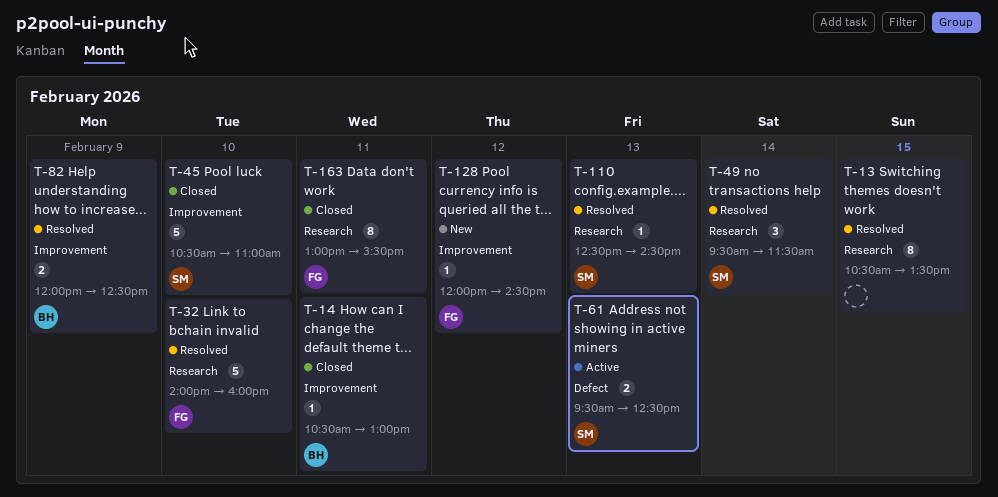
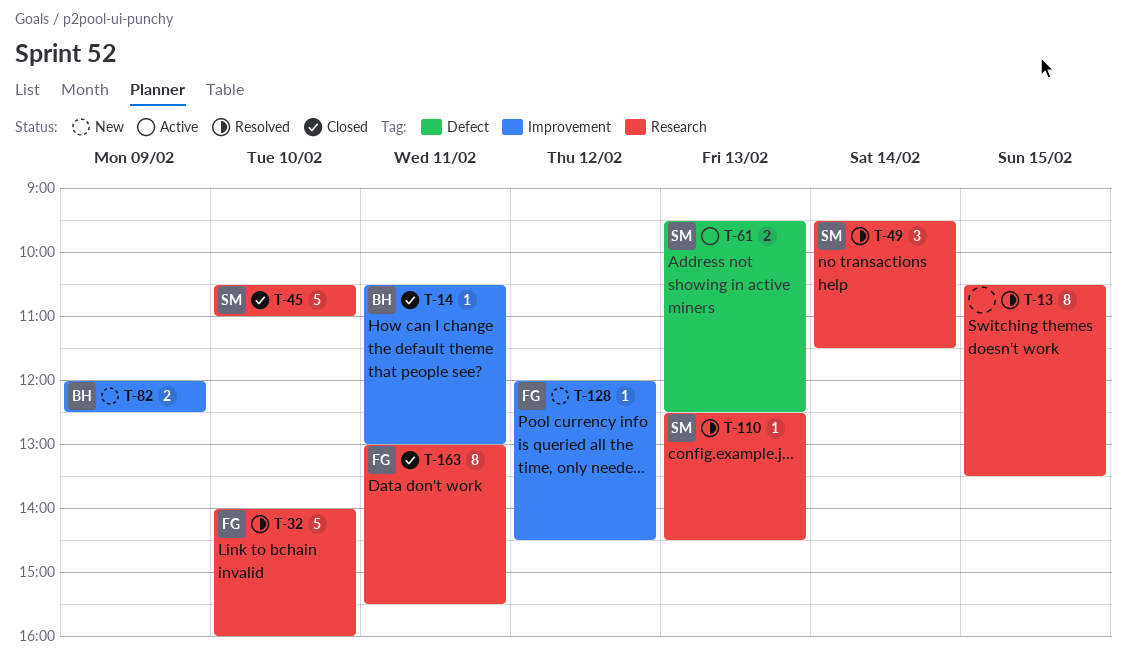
T-45, label: Improvement -> Research
T-82, status: Resolved -> New

